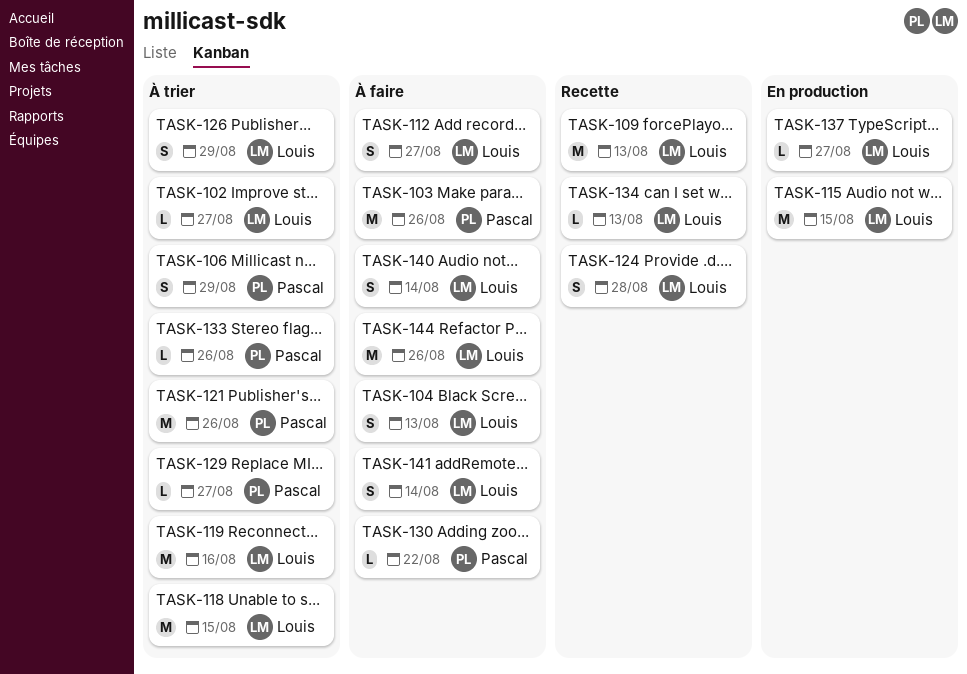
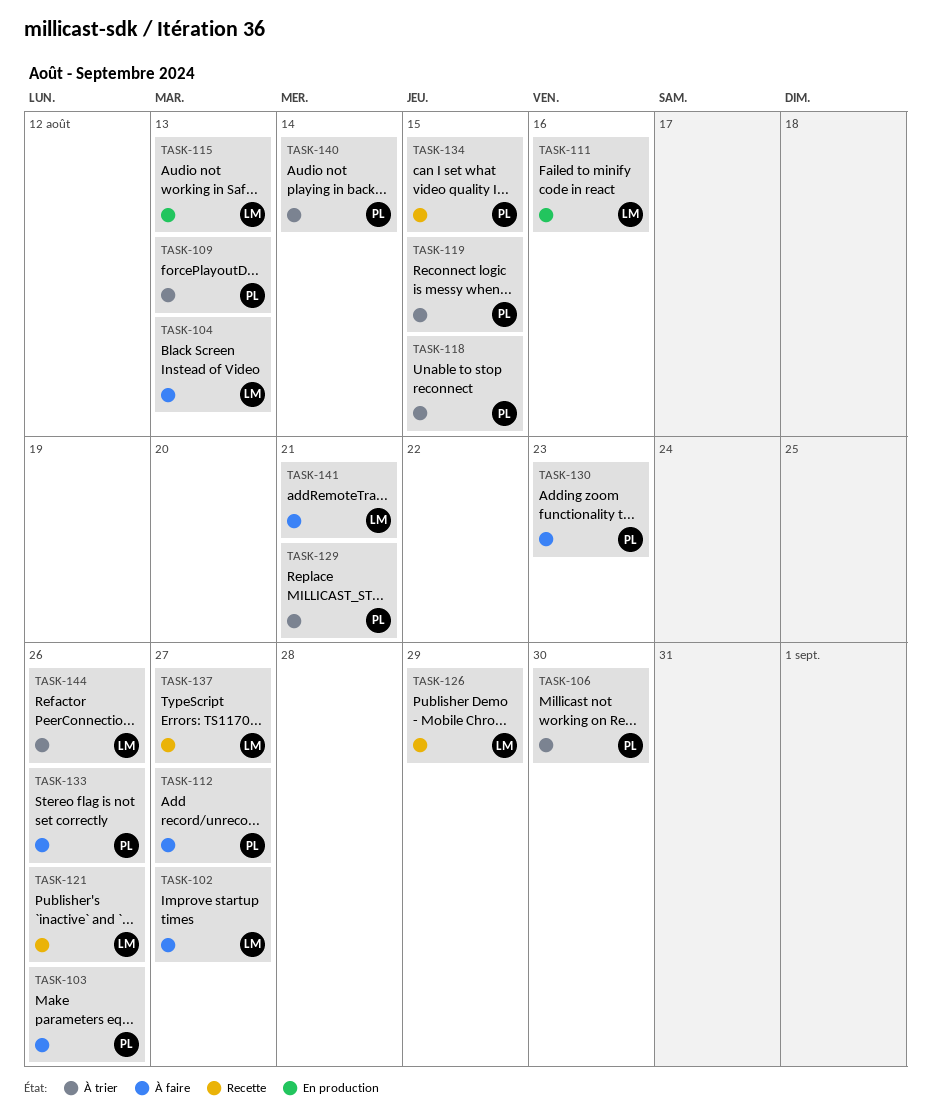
TASK-102, status: À trier -> À faire
TASK-106, due: Aug 29 -> Aug 30
TASK-109, status: Recette -> À trier
TASK-109, owner: Louis -> Pascal
TASK-111: none -> present
TASK-112, owner: Louis -> Pascal
TASK-115, due: Aug 15 -> Aug 13
TASK-118, owner: Louis -> Pascal
TASK-119, owner: Louis -> Pascal
TASK-119, due: Aug 16 -> Aug 15
TASK-121, status: À trier -> Recette
TASK-121, owner: Pascal -> Louis
TASK-124: present -> none
TASK-126, status: À trier -> Recette
TASK-129, due: Aug 27 -> Aug 21
TASK-130, due: Aug 22 -> Aug 23
TASK-133, status: À trier -> À faire
TASK-134, owner: Louis -> Pascal
TASK-134, due: Aug 13 -> Aug 15
TASK-137, status: En production -> Recette
TASK-140, status: À faire -> À trier
TASK-140, owner: Louis -> Pascal
TASK-141, due: Aug 14 -> Aug 21
TASK-144, status: À faire -> À trier

